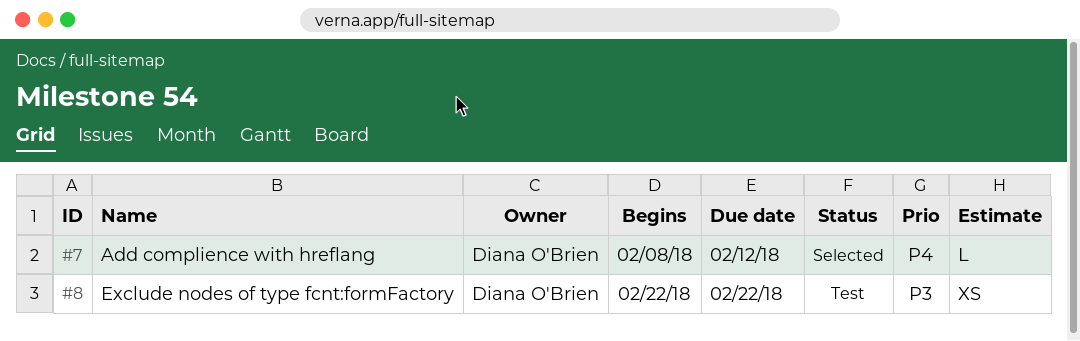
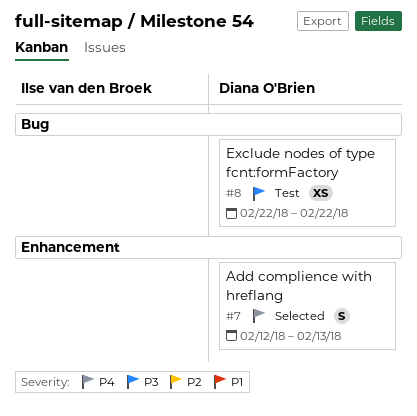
#7, estimate: L -> S
#7, start: Feb 8 -> Feb 12
#7, due: Feb 12 -> Feb 13

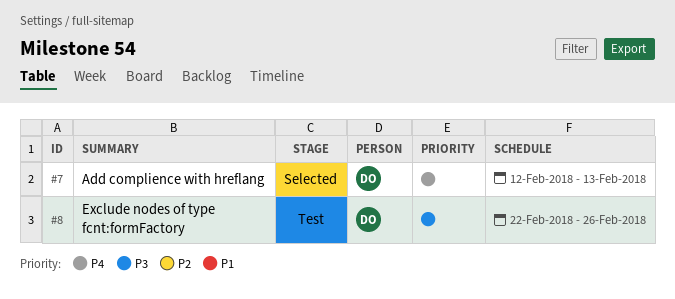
#8, due: Feb 22 -> Feb 26

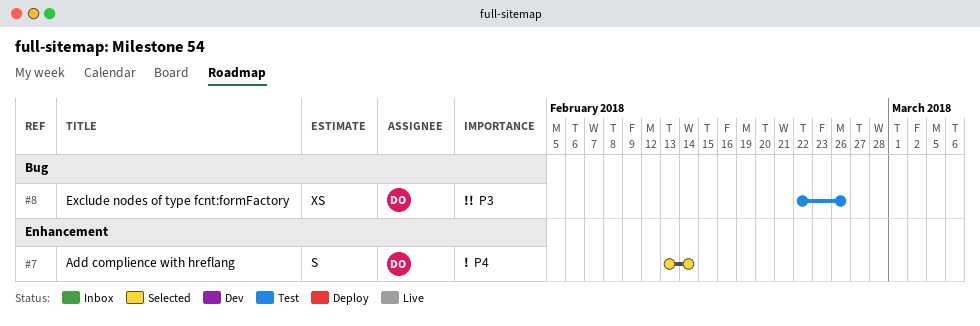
#7, start: Feb 12 -> Feb 13
#7, due: Feb 13 -> Feb 14

